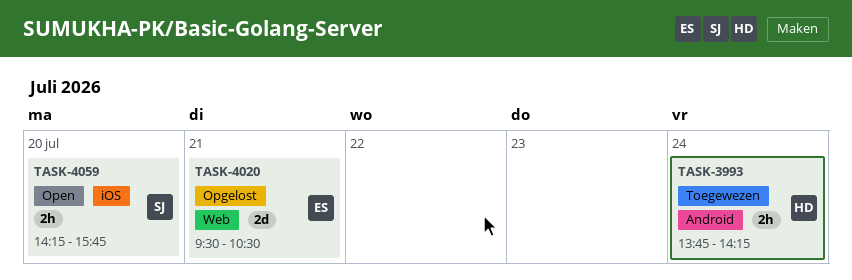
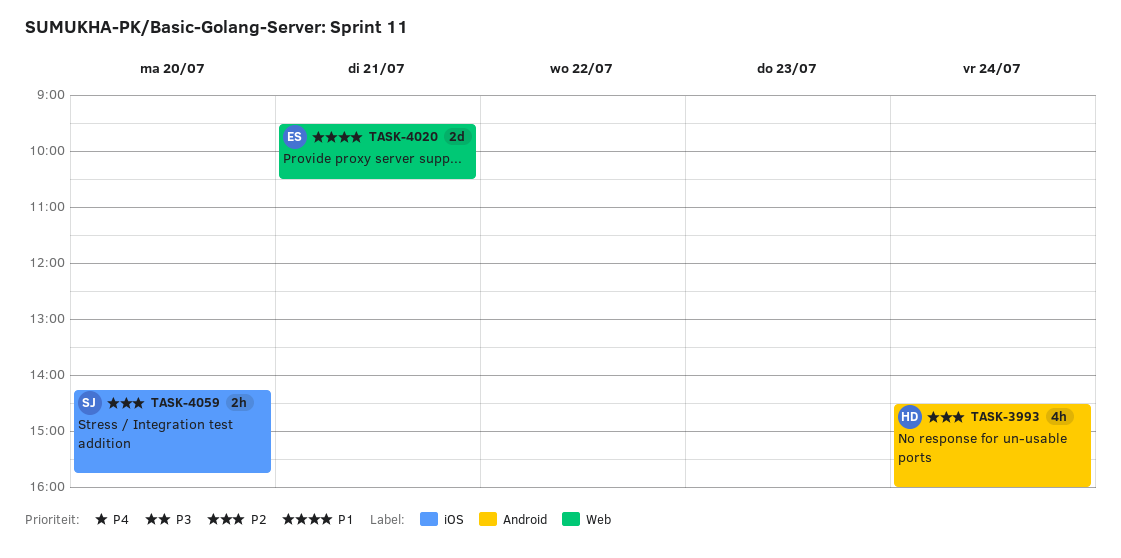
TASK-3993, estimate: 2h -> 4h
TASK-3993, begins: 13:45 -> 14:30
TASK-3993, ends: 14:15 -> 16:00

